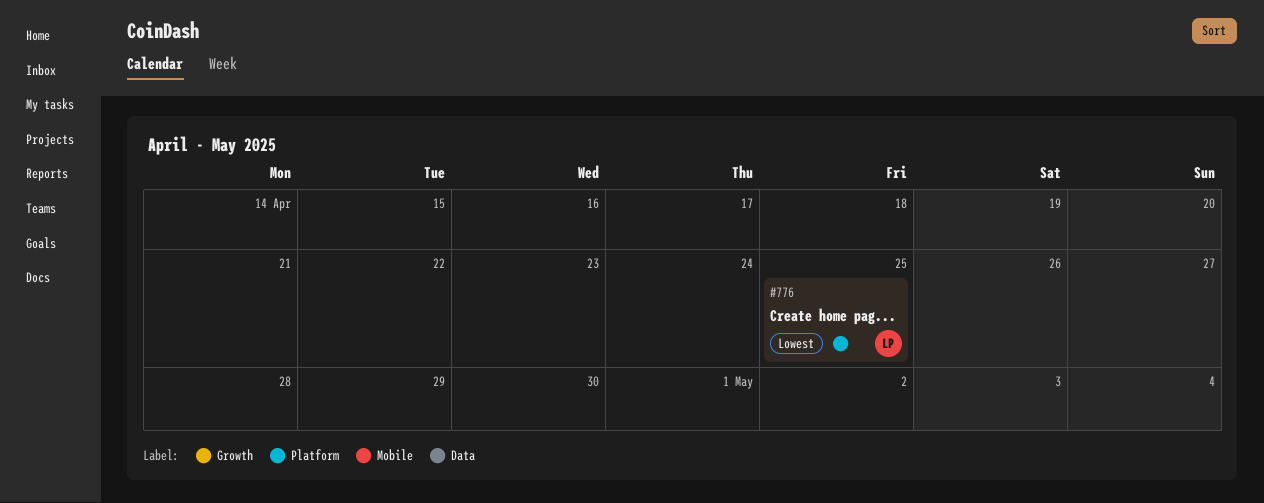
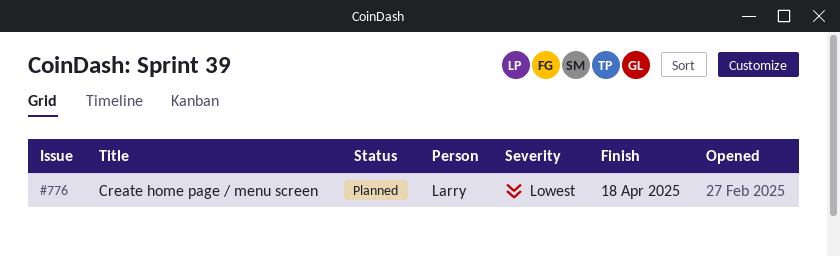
#776, due: Apr 25 -> Apr 18

